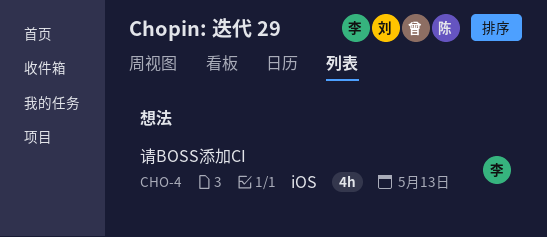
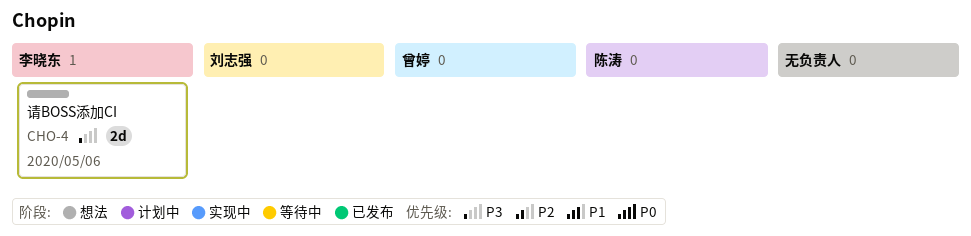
CHO-4, estimate: 4h -> 2d
CHO-4, due: May 13 -> May 6

